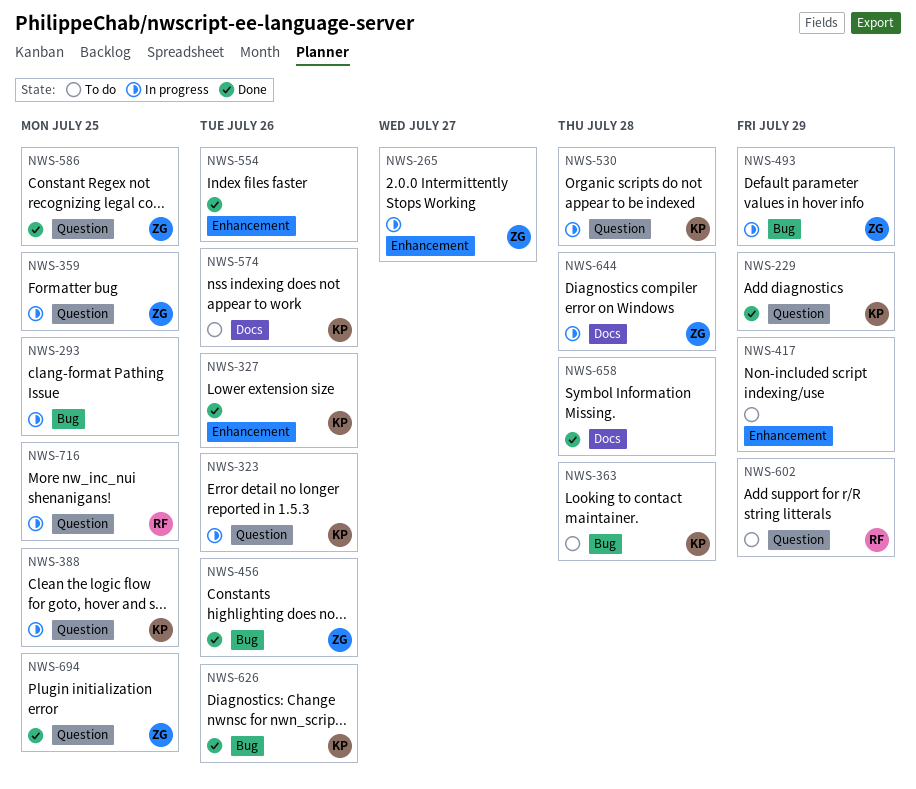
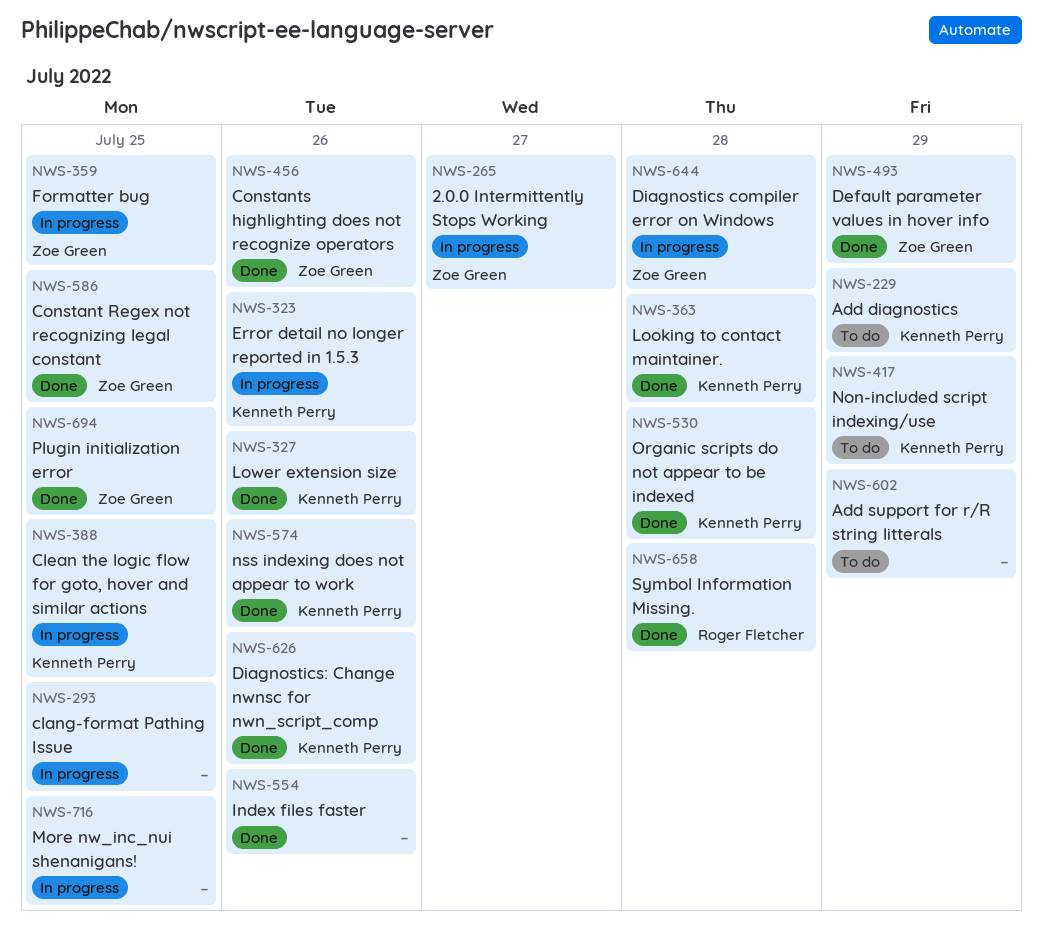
NWS-229, status: Done -> To do
NWS-363, status: To do -> Done
NWS-417, owner: none -> Kenneth Perry
NWS-493, status: In progress -> Done
NWS-530, status: In progress -> Done
NWS-574, status: To do -> Done
NWS-602, owner: Roger Fletcher -> none
NWS-658, owner: none -> Roger Fletcher
NWS-716, owner: Roger Fletcher -> none

